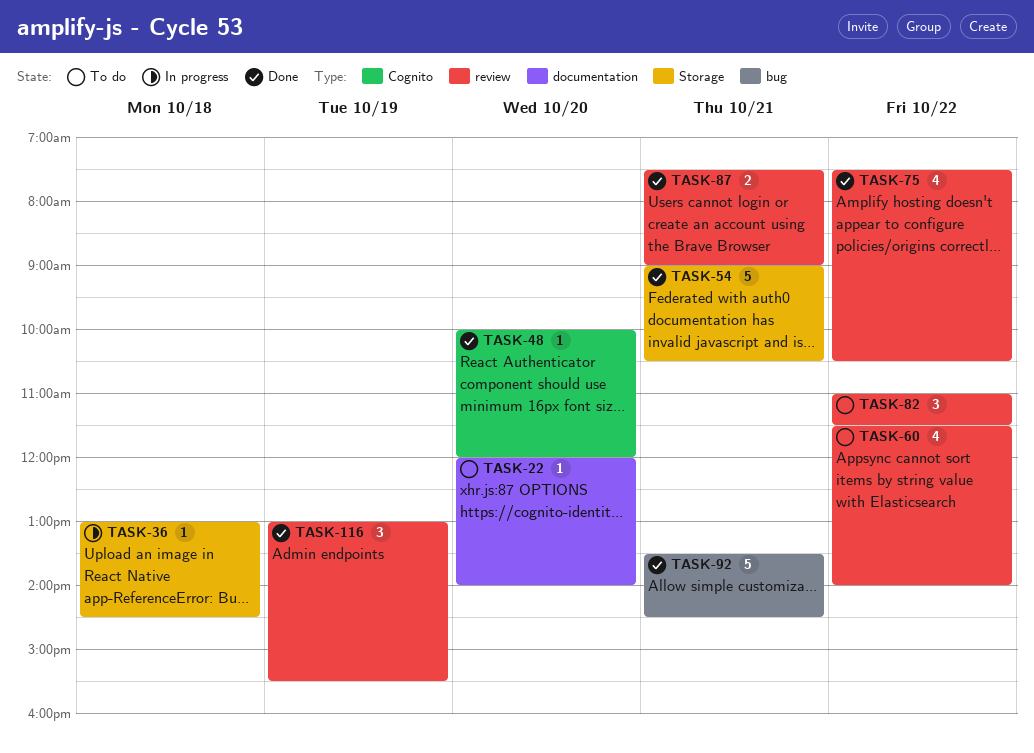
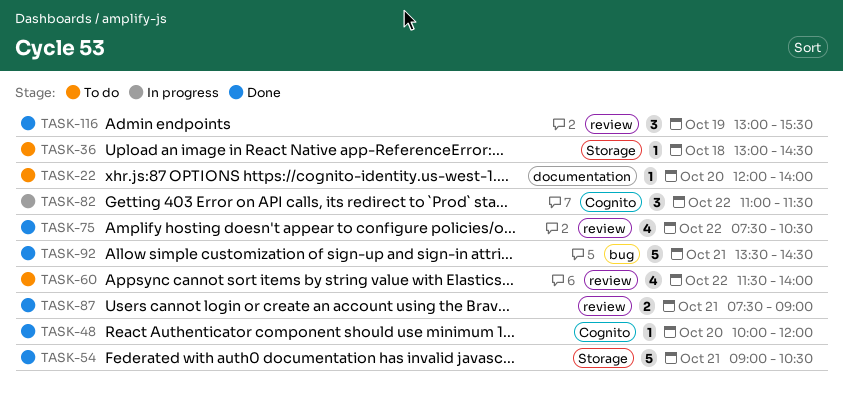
TASK-36, status: In progress -> To do
TASK-82, status: To do -> In progress
TASK-82, label: review -> Cognito

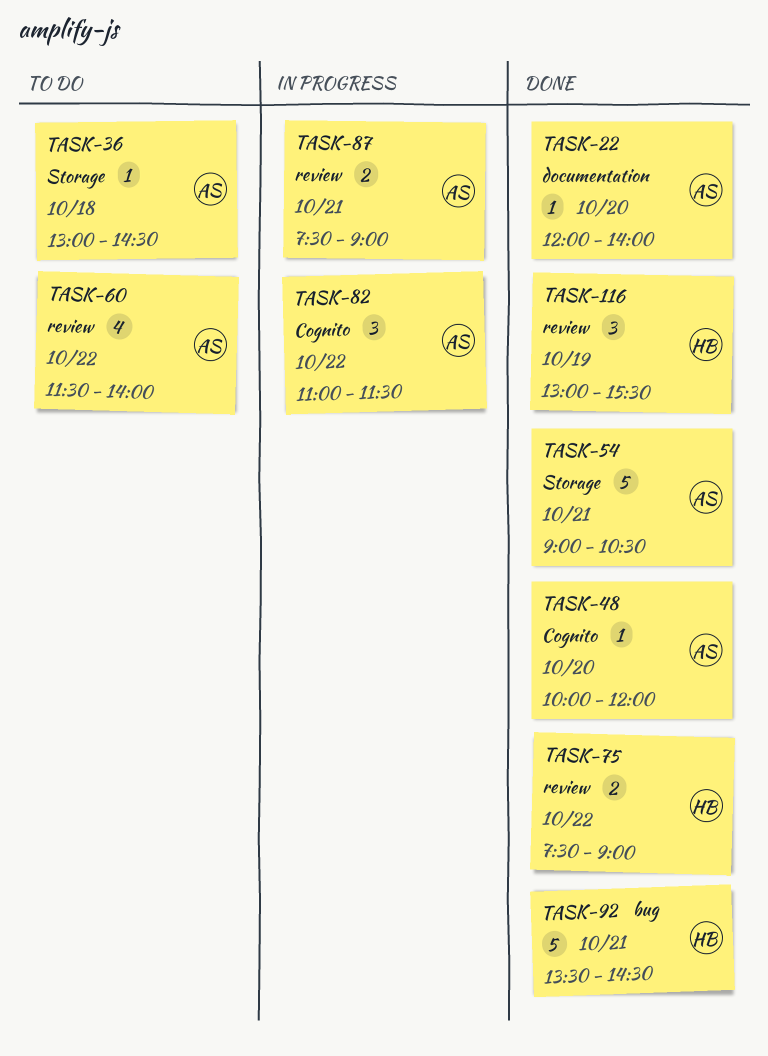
TASK-22, status: To do -> Done
TASK-75, estimate: 4 -> 2
TASK-75, ends: 10:30 -> 09:00
TASK-87, status: Done -> In progress

